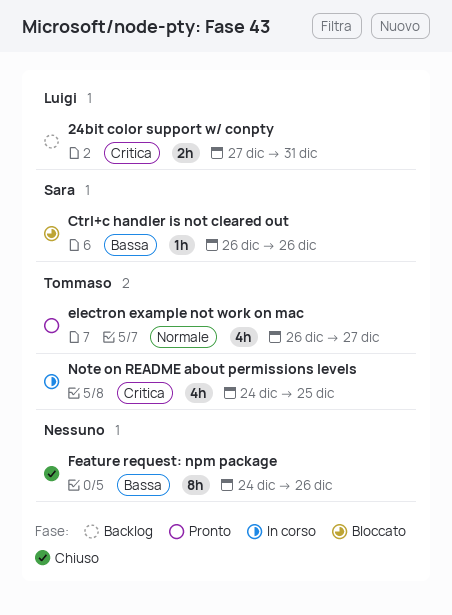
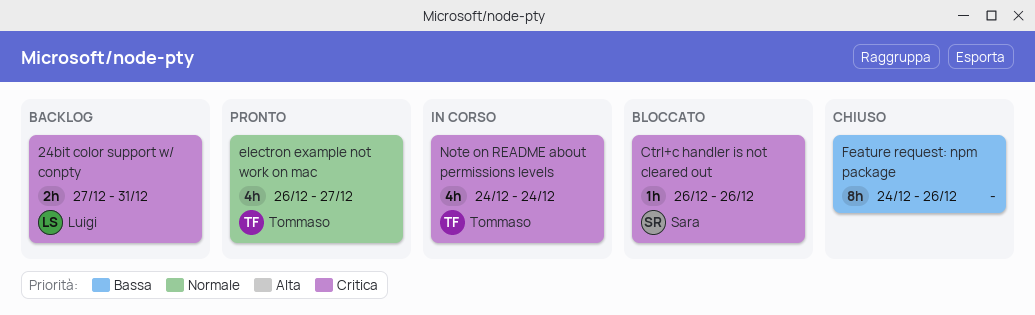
Ctrl+c handler is not cleared out, priority: Bassa -> Critica
Note on README about permissions levels, due: Dec 25 -> Dec 24

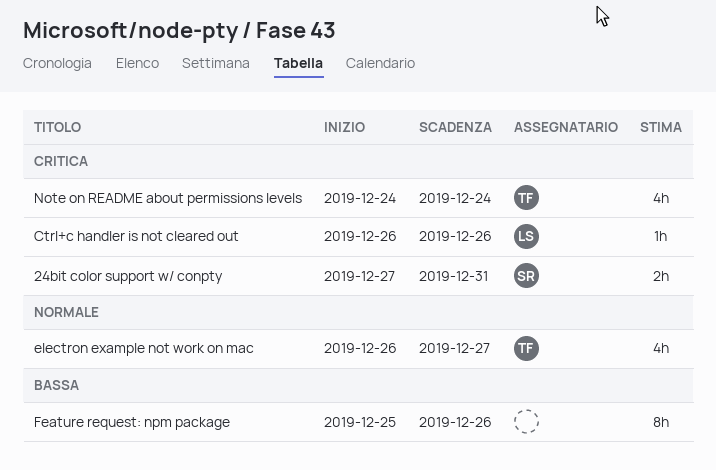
24bit color support w/ conpty, owner: Luigi -> Sara
Ctrl+c handler is not cleared out, owner: Sara -> Luigi
Feature request: npm package, start: Dec 24 -> Dec 25

